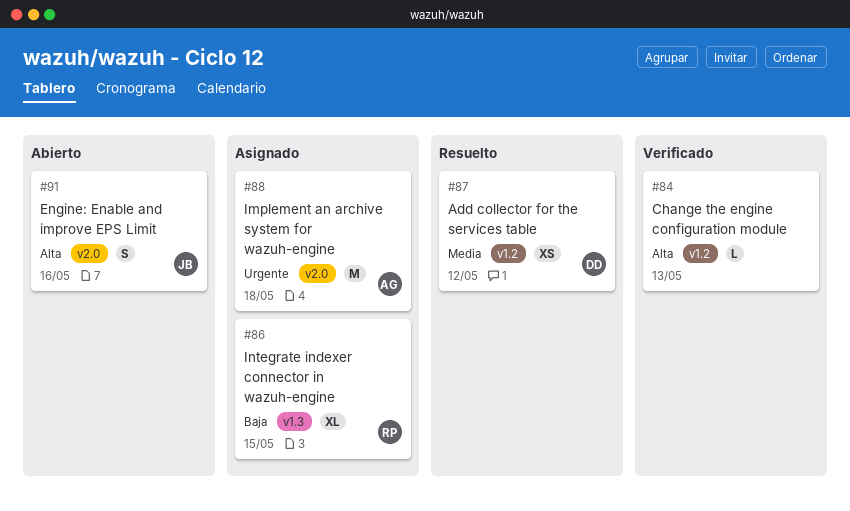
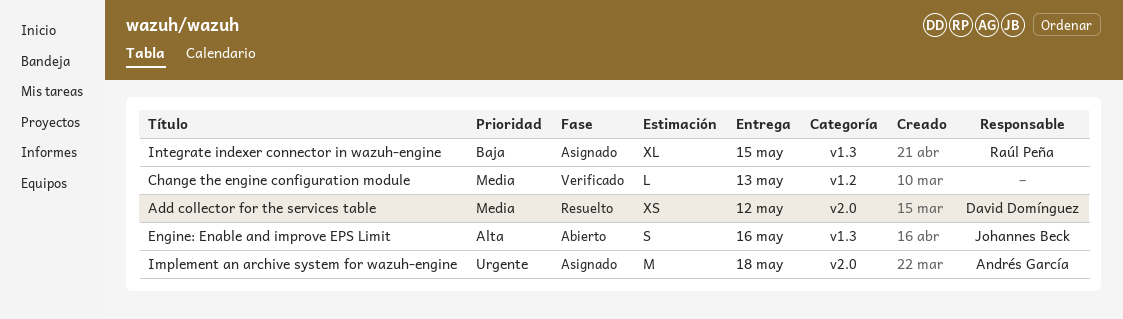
Add collector for the services table, label: v1.2 -> v2.0
Change the engine configuration module, priority: Alta -> Media
Engine: Enable and improve EPS Limit, label: v2.0 -> v1.3

